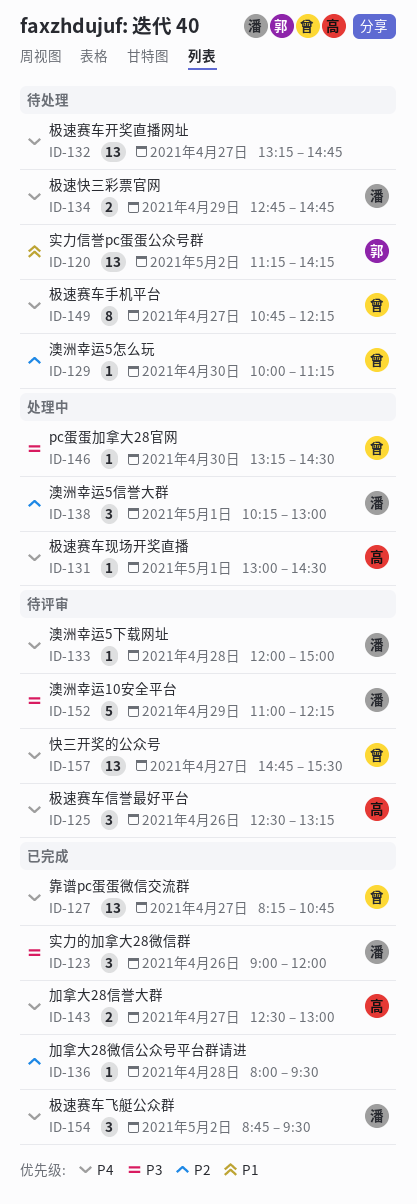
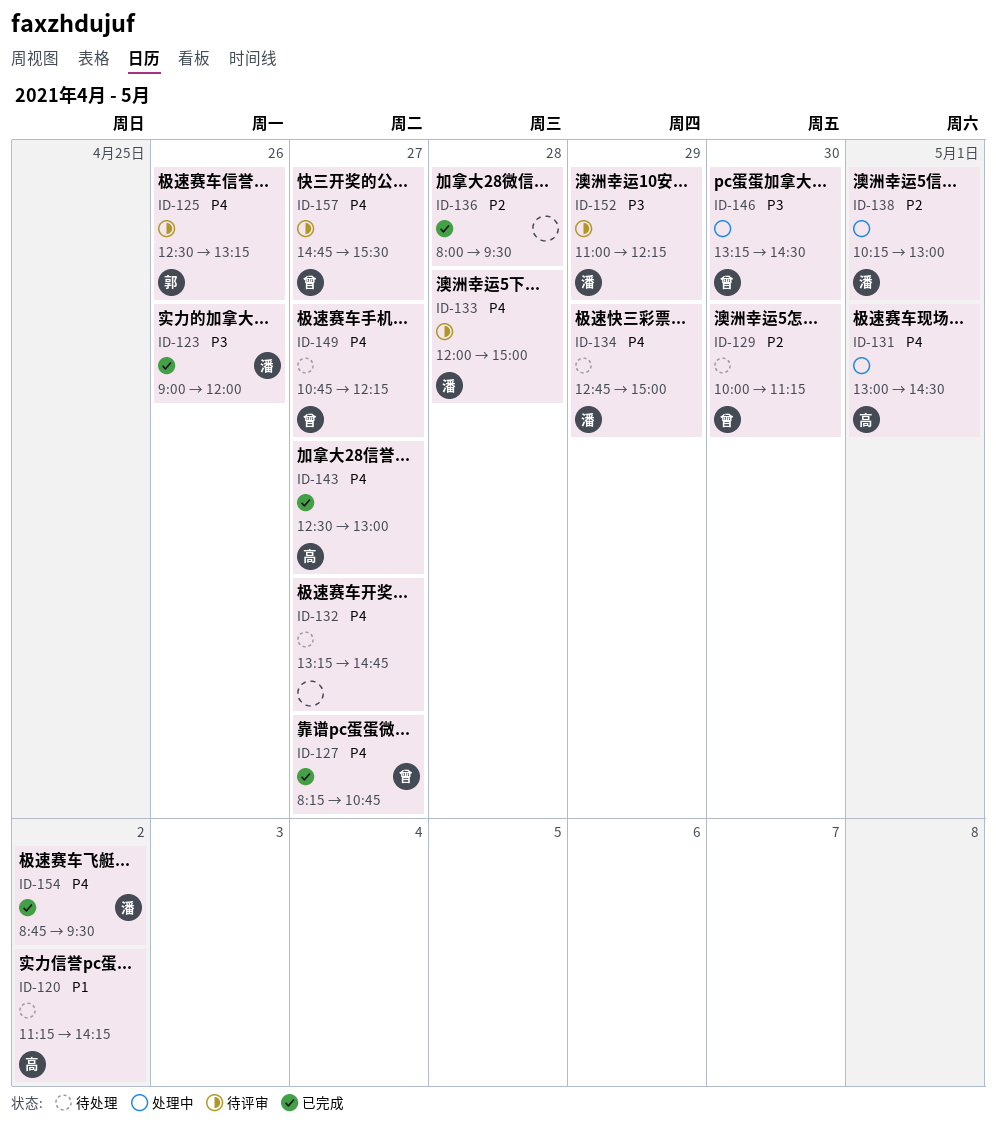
ID-120, owner: 郭 -> 高
ID-125, owner: 高 -> 郭
ID-134, ends: 14:45 -> 15:00

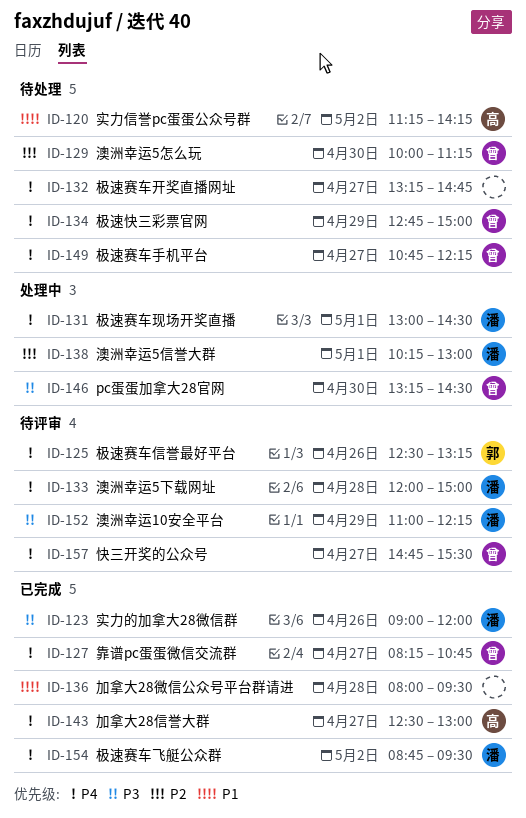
ID-131, owner: 高 -> 潘
ID-134, owner: 潘 -> 曾
ID-136, priority: P2 -> P1

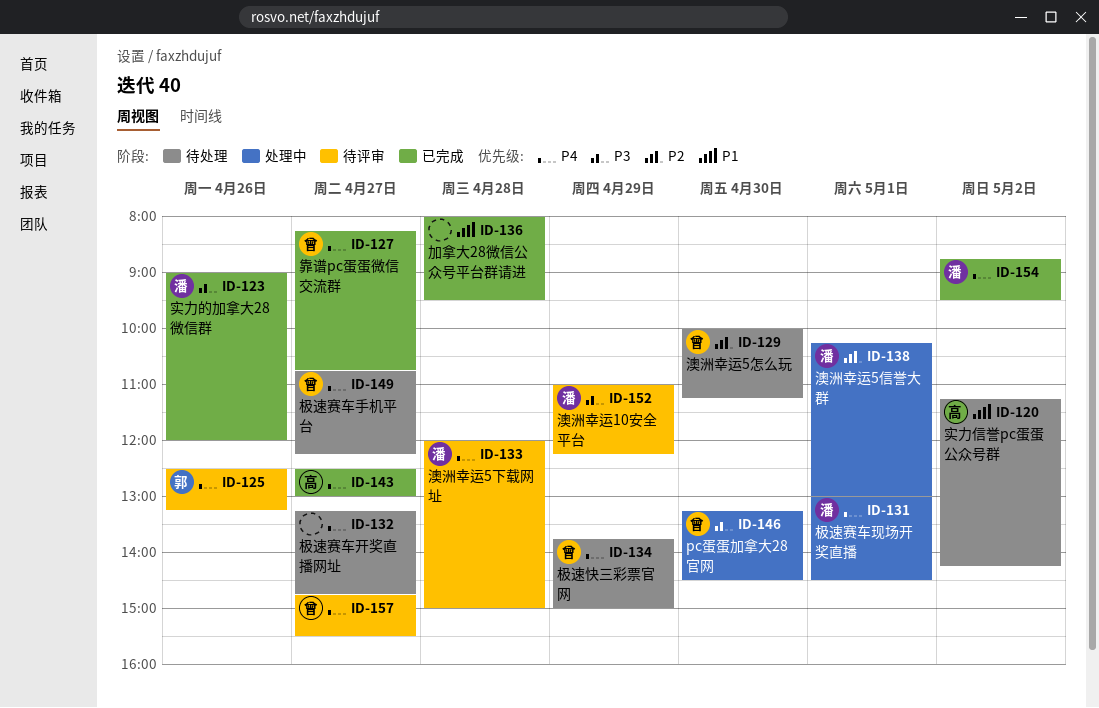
ID-134, begins: 12:45 -> 13:45

